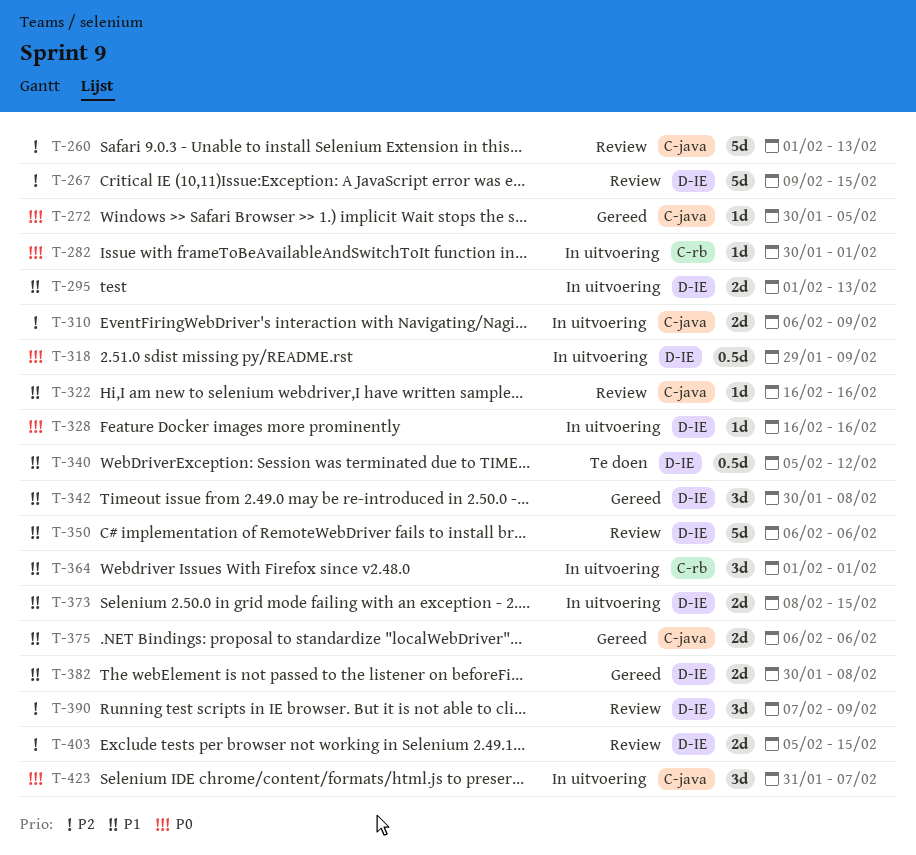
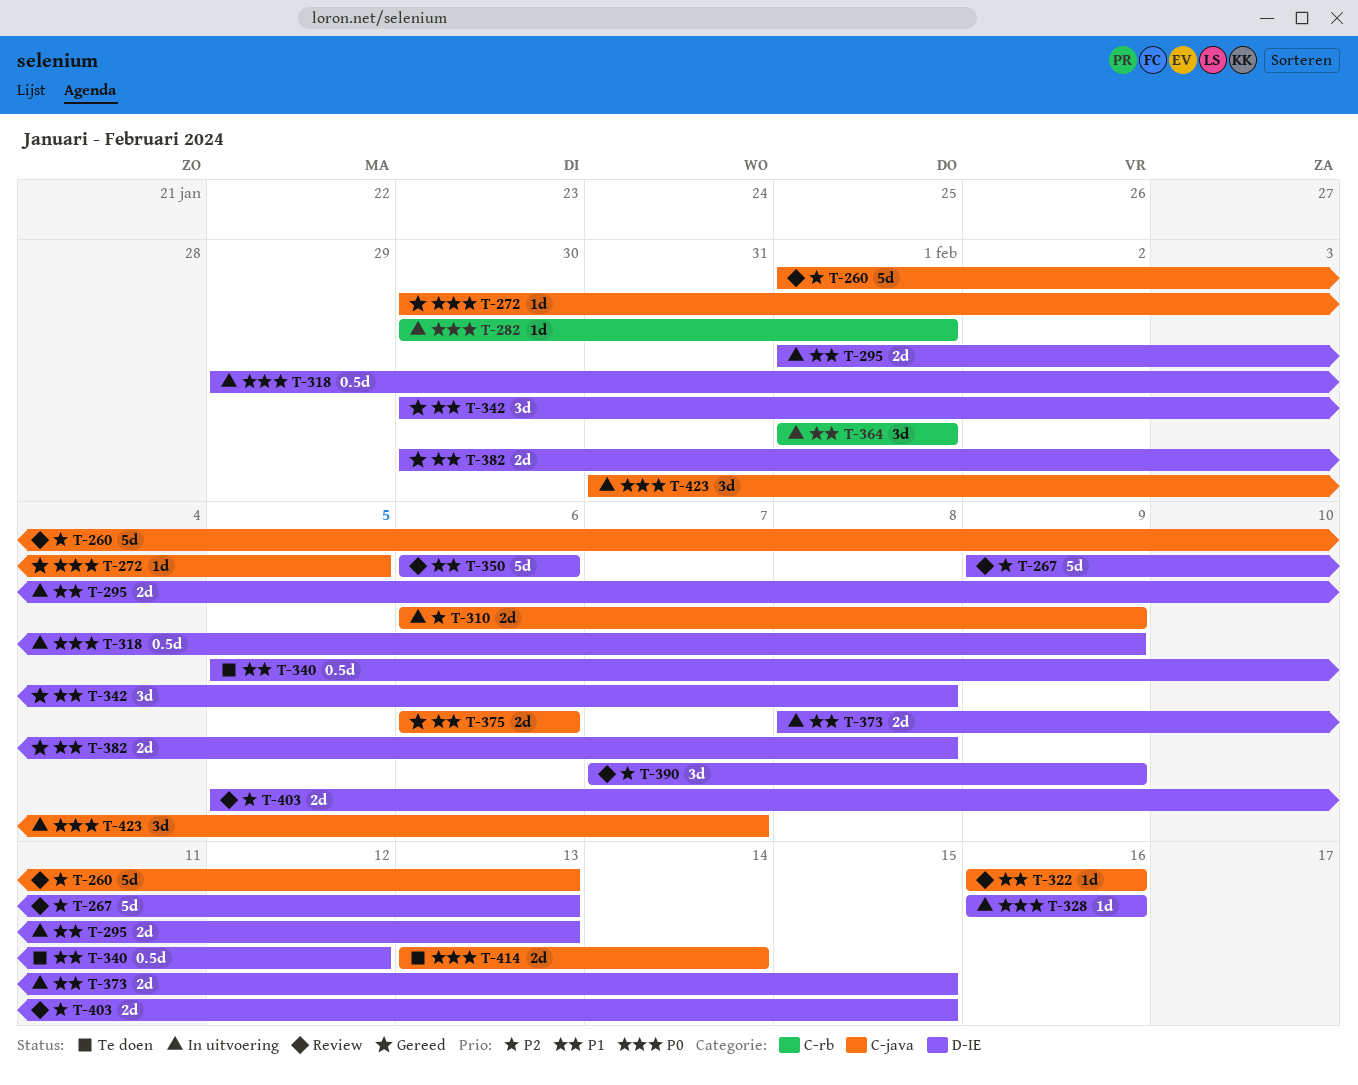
T-267, due: Feb 15 -> Feb 13
T-414: none -> present

